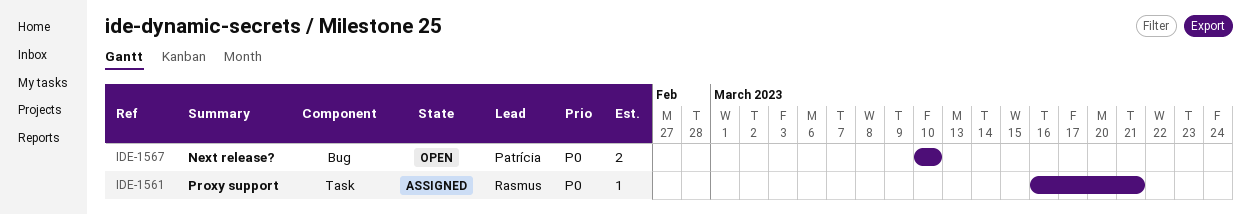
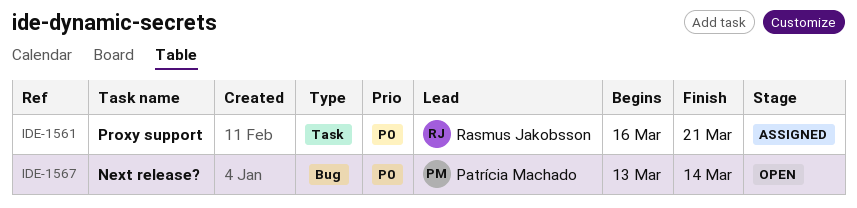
IDE-1567, start: Mar 10 -> Mar 13
IDE-1567, due: Mar 10 -> Mar 14

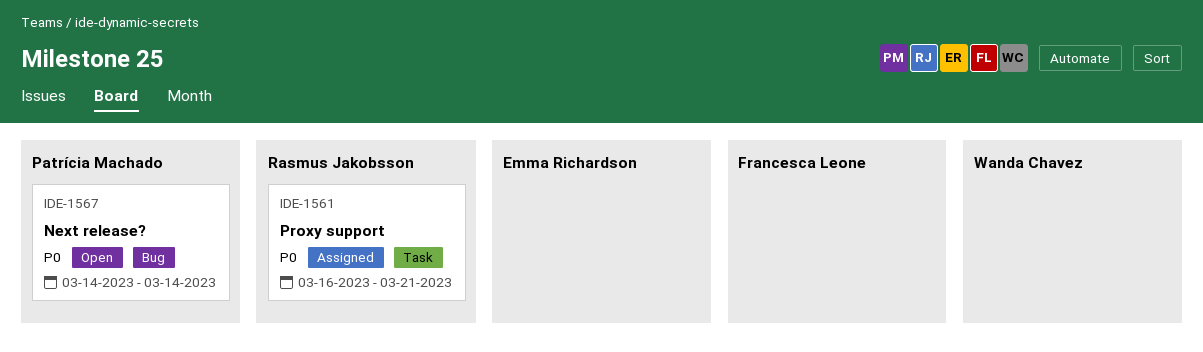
IDE-1567, start: Mar 13 -> Mar 14

